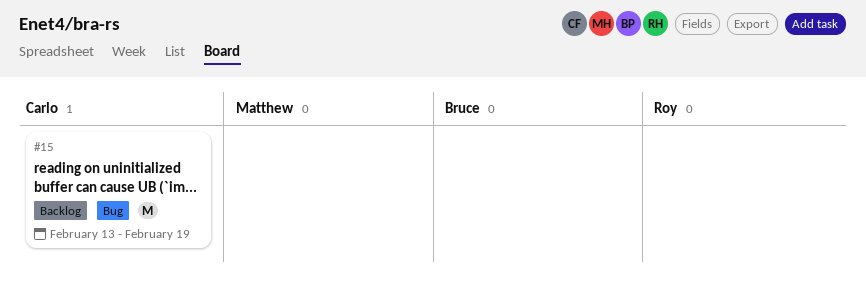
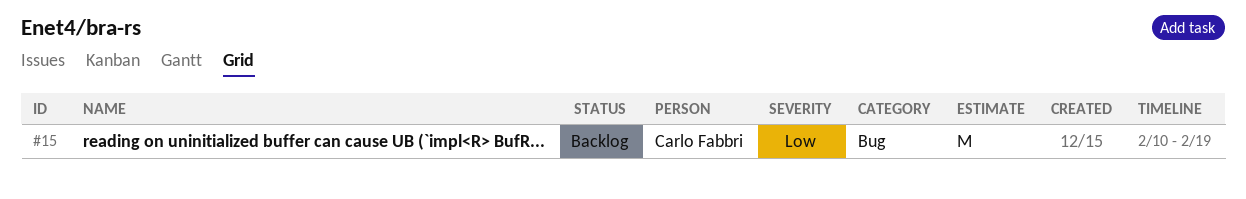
#15, start: Feb 13 -> Feb 10

